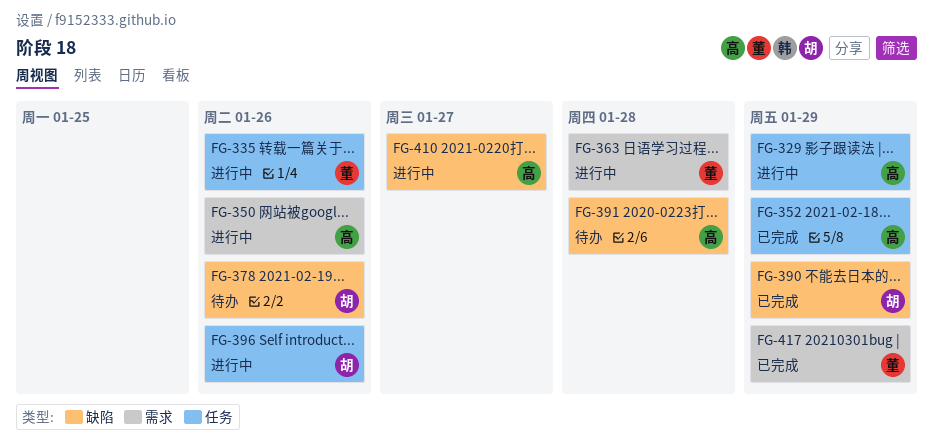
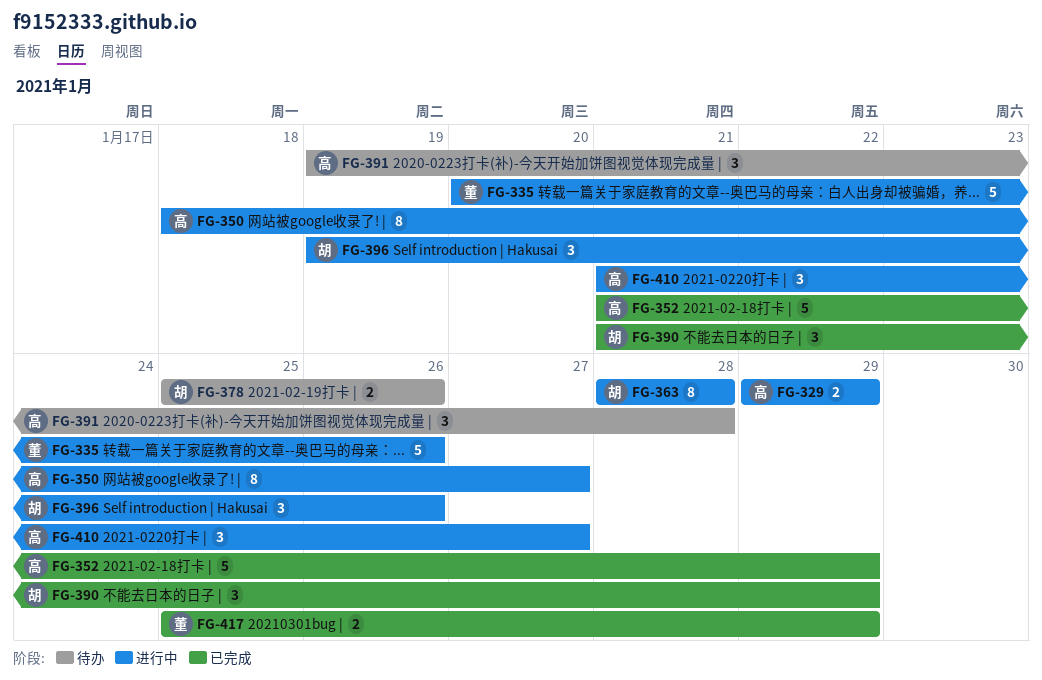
FG-350, due: Jan 26 -> Jan 27
FG-363, owner: 董 -> 胡

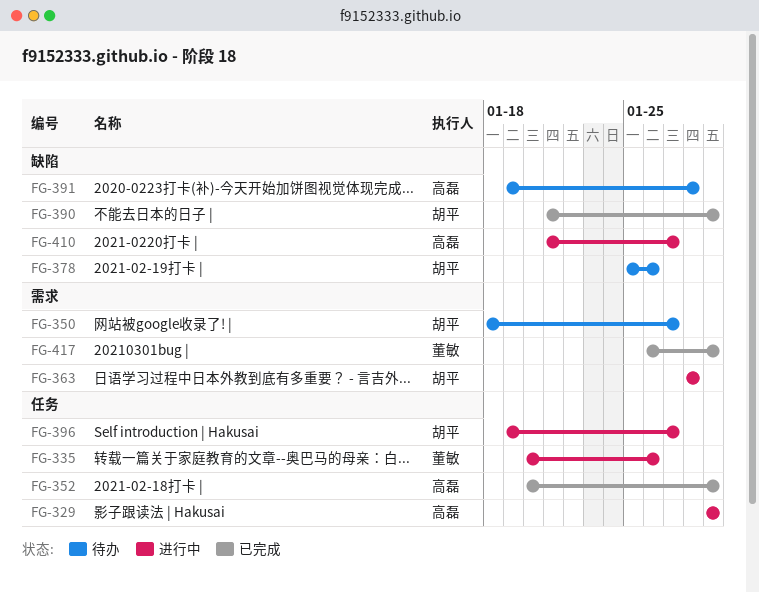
FG-350, status: 进行中 -> 待办
FG-350, owner: 高磊 -> 胡平
FG-352, start: Jan 21 -> Jan 20
FG-396, due: Jan 26 -> Jan 27
FG-417, start: Jan 25 -> Jan 26

